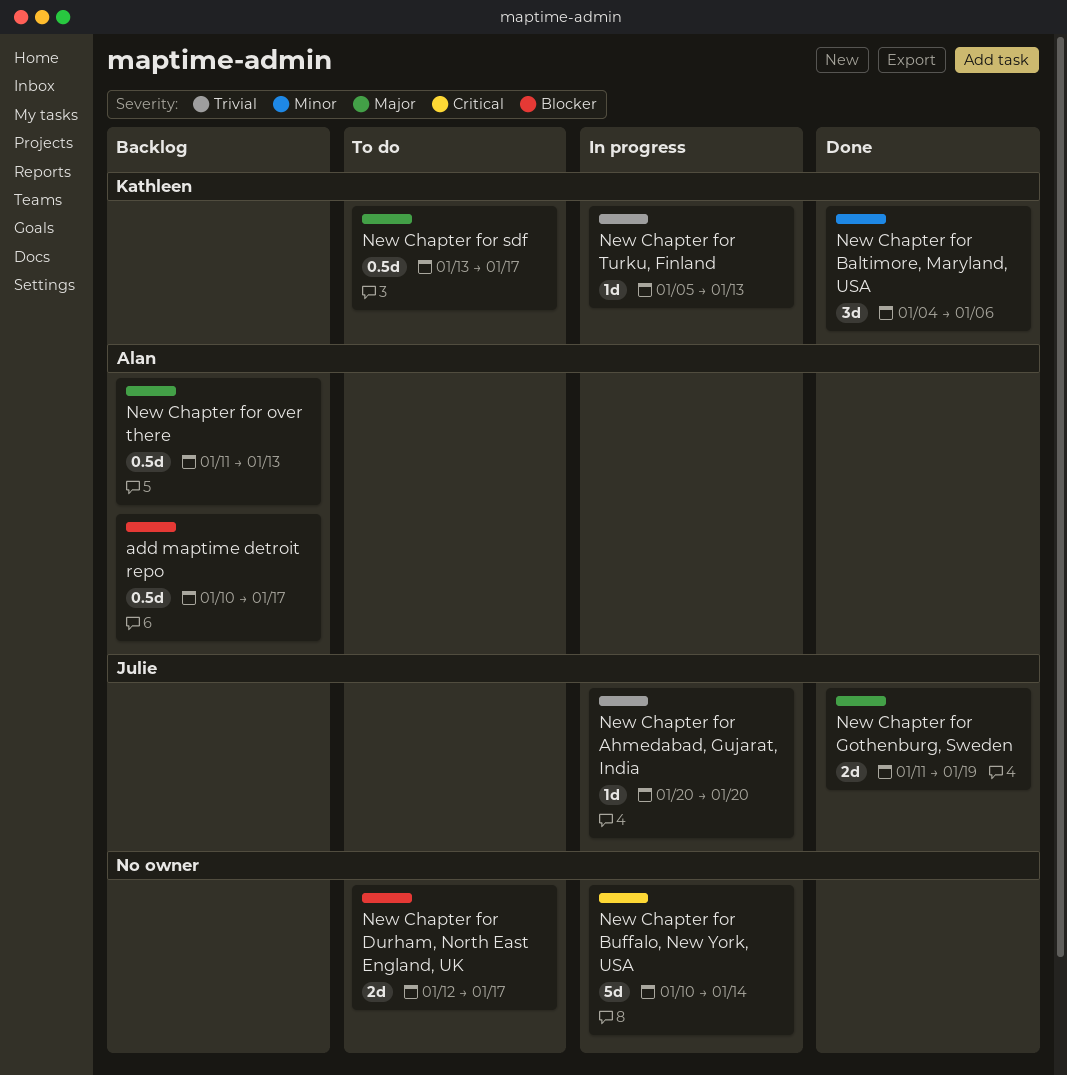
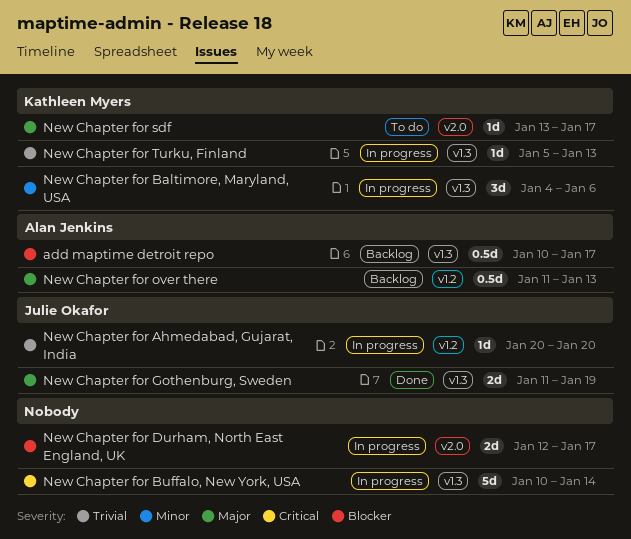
New Chapter for Baltimore, Maryland, USA, status: Done -> In progress
New Chapter for Durham, North East England, UK, status: To do -> In progress
New Chapter for sdf, estimate: 0.5d -> 1d

